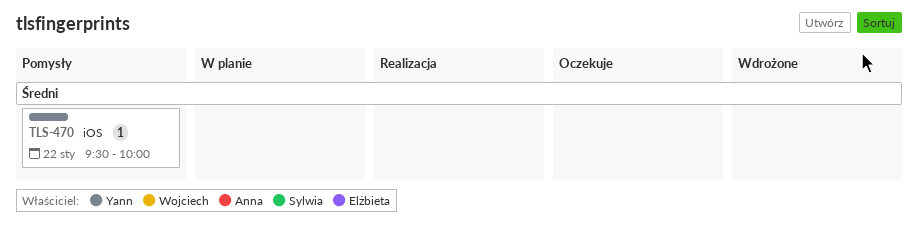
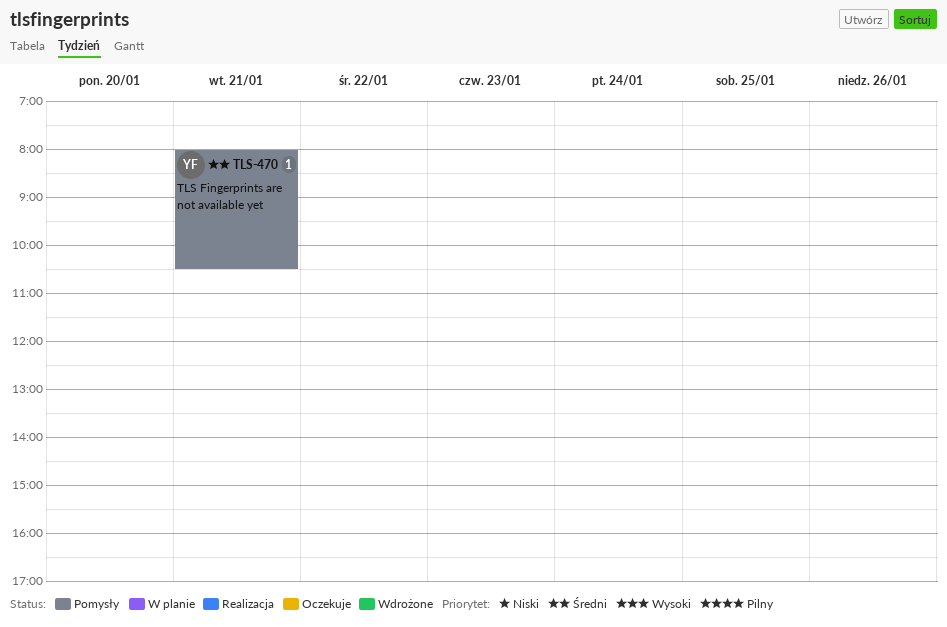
TLS-470, day: Jan 22 -> Jan 21
TLS-470, begins: 09:30 -> 08:00
TLS-470, ends: 10:00 -> 10:30

